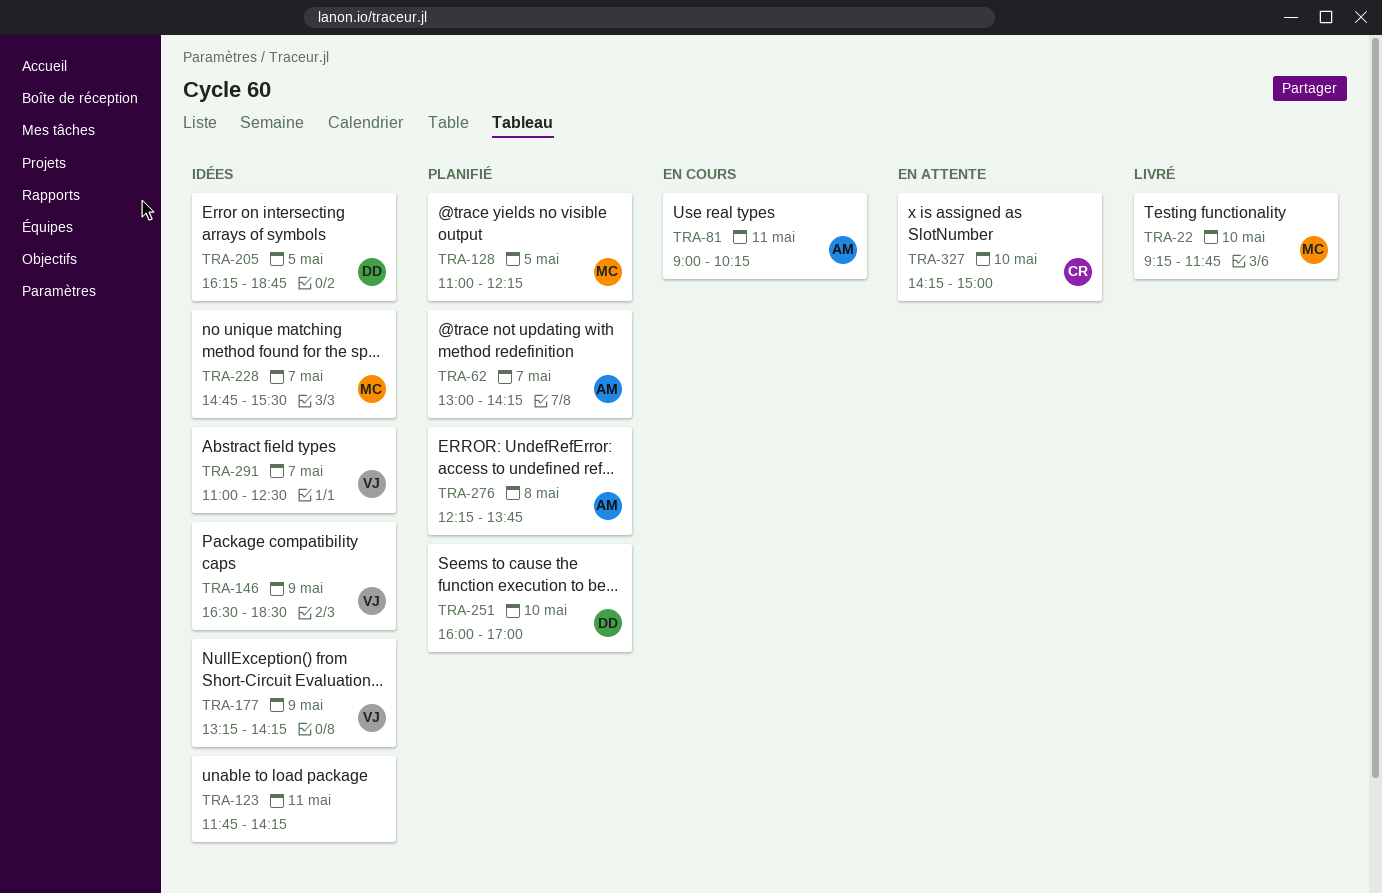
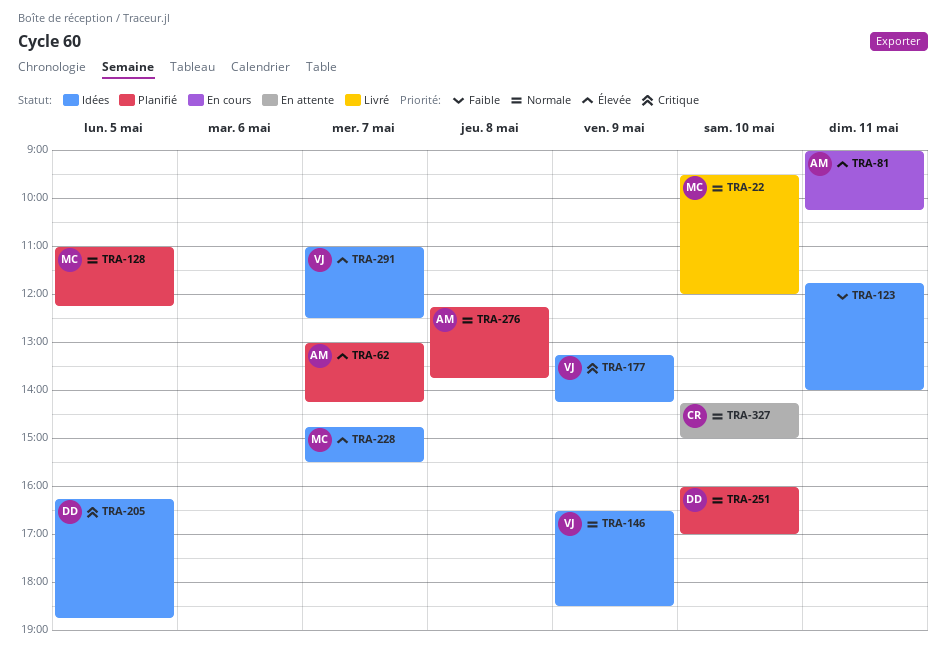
TRA-22, begins: 09:15 -> 09:30
TRA-22, ends: 11:45 -> 12:00
TRA-123, ends: 14:15 -> 14:00

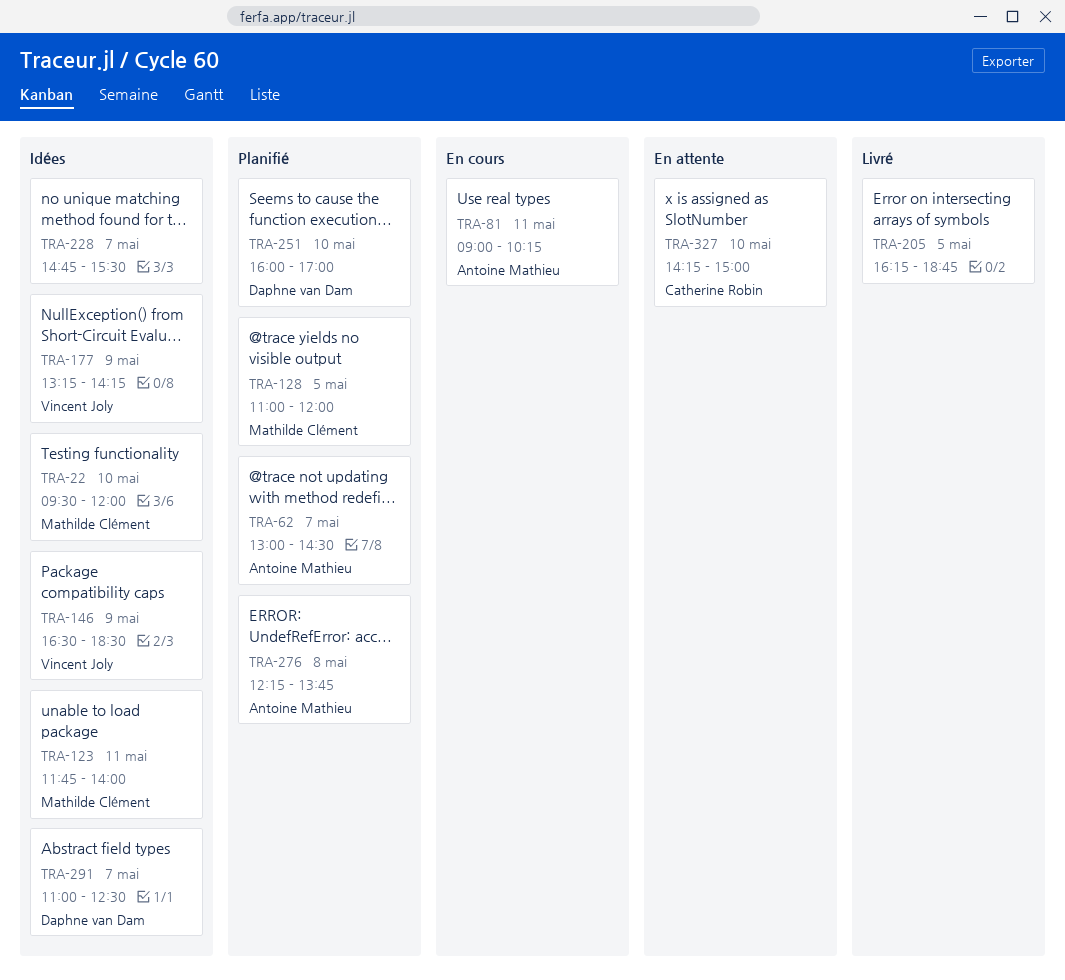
TRA-22, status: Livré -> Idées
TRA-62, ends: 14:15 -> 14:30
TRA-123, owner: none -> Mathilde Clément
TRA-128, ends: 12:15 -> 12:00
TRA-205, status: Idées -> Livré
TRA-205, owner: Daphne van Dam -> none
TRA-228, owner: Mathilde Clément -> none
TRA-291, owner: Vincent Joly -> Daphne van Dam

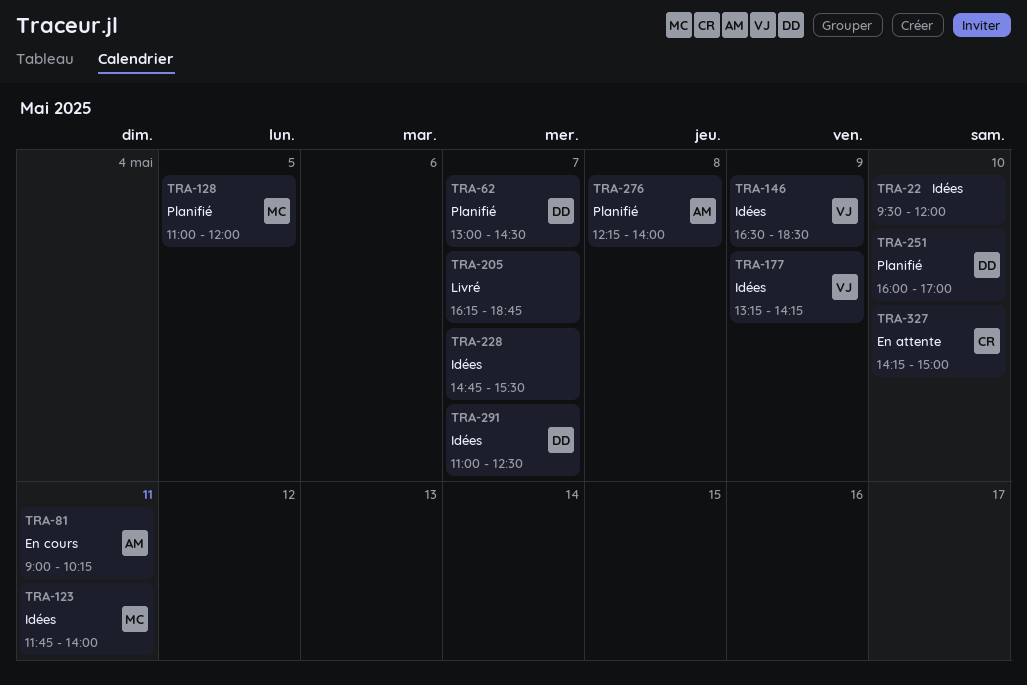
TRA-22, owner: Mathilde Clément -> none
TRA-62, owner: Antoine Mathieu -> Daphne van Dam
TRA-205, day: May 5 -> May 7
TRA-276, ends: 13:45 -> 14:00

